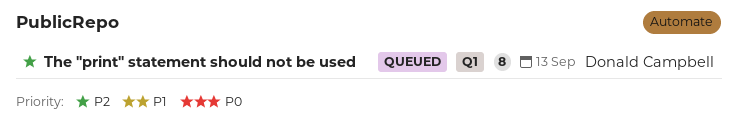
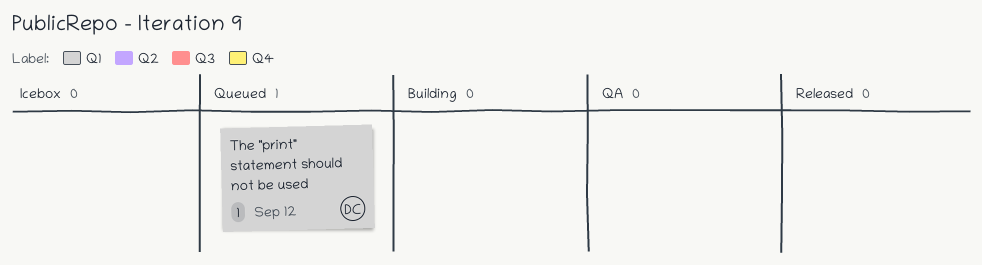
The "print" statement should not be used, estimate: 8 -> 1
The "print" statement should not be used, due: Sep 13 -> Sep 12

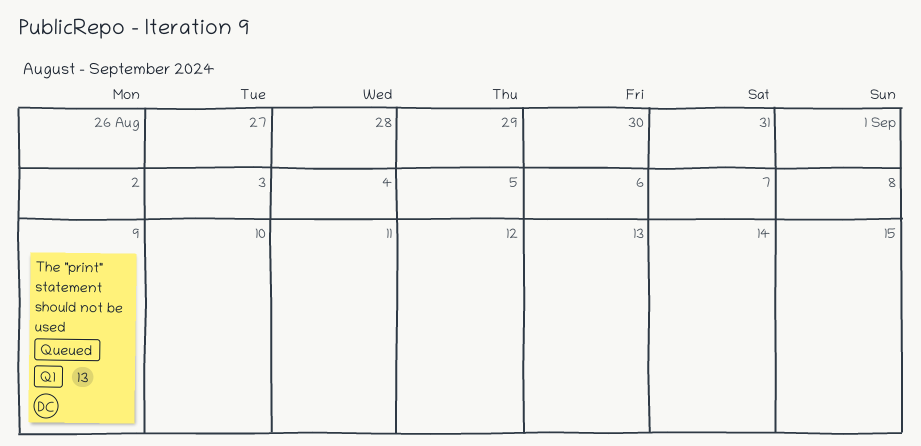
The "print" statement should not be used, estimate: 1 -> 13
The "print" statement should not be used, due: Sep 12 -> Sep 9

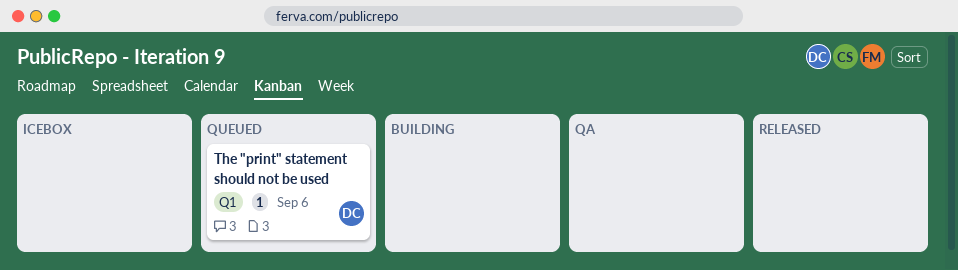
The "print" statement should not be used, estimate: 13 -> 1
The "print" statement should not be used, due: Sep 9 -> Sep 6

